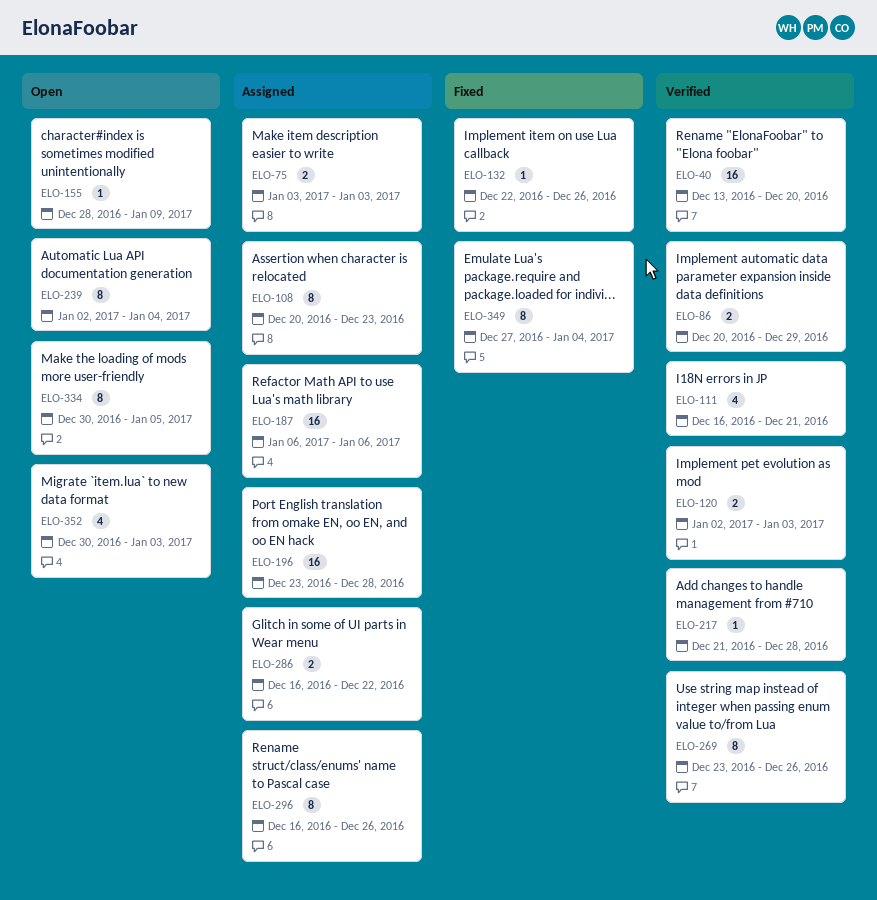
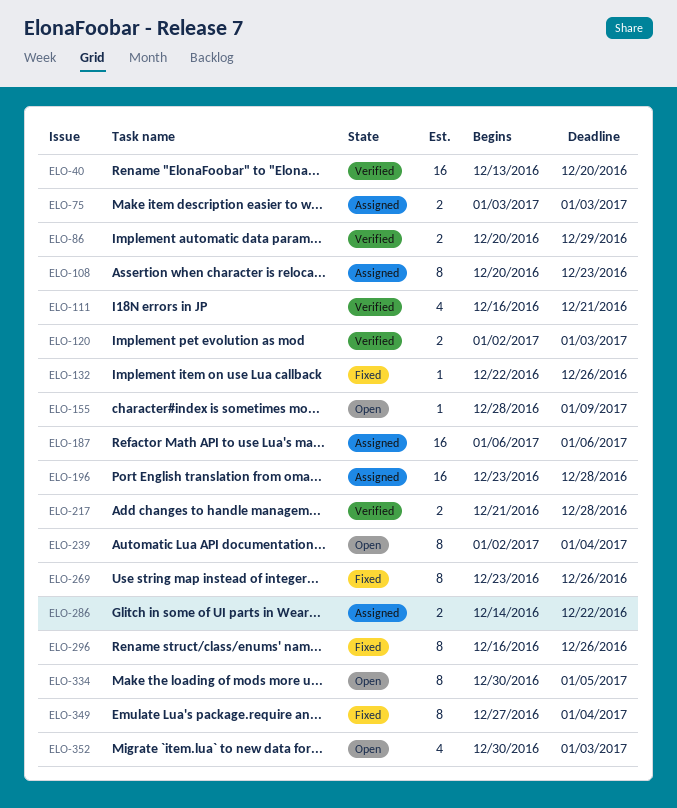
ELO-217, estimate: 1 -> 2
ELO-269, status: Verified -> Fixed
ELO-286, start: Dec 16 -> Dec 14
ELO-296, status: Assigned -> Fixed

